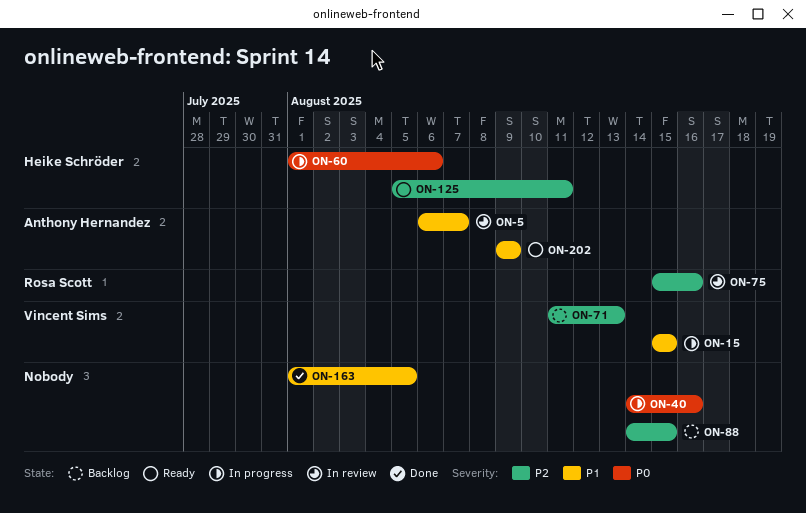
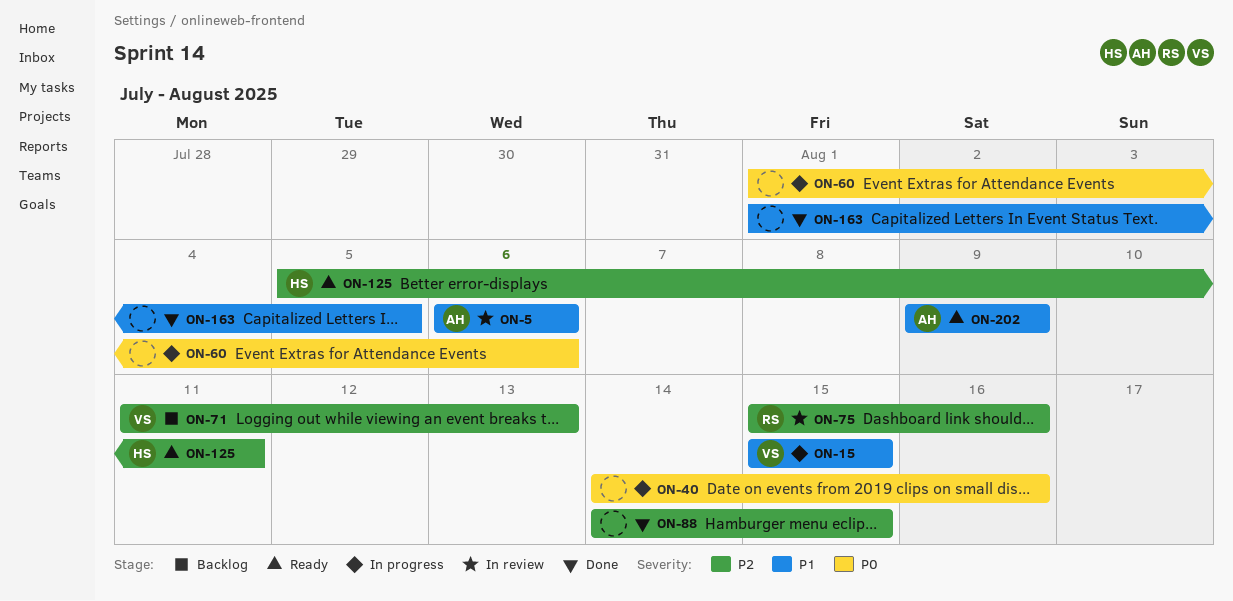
ON-5, due: Aug 7 -> Aug 6
ON-60, owner: Heike Schröder -> none
ON-88, status: Backlog -> Done

